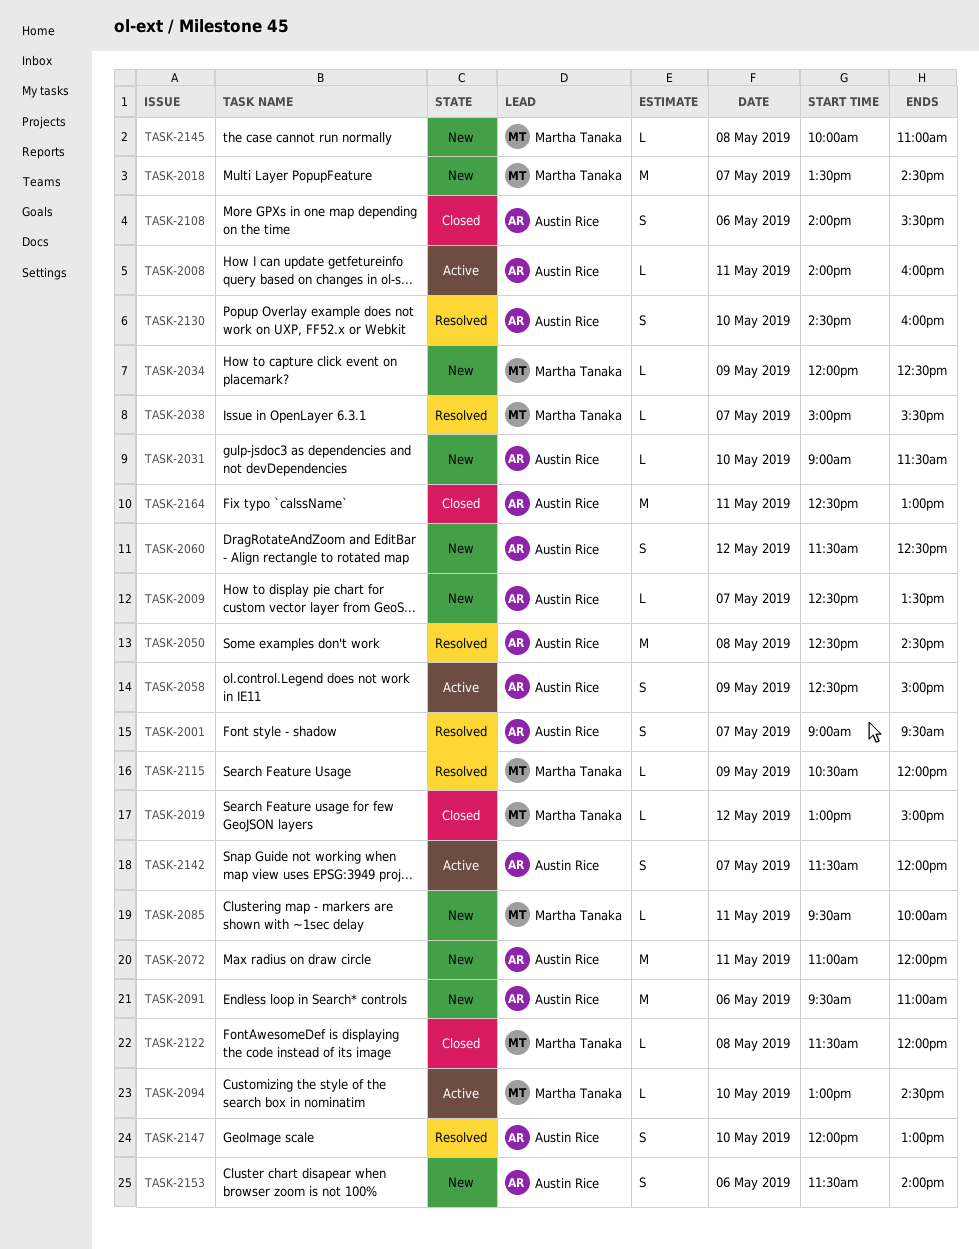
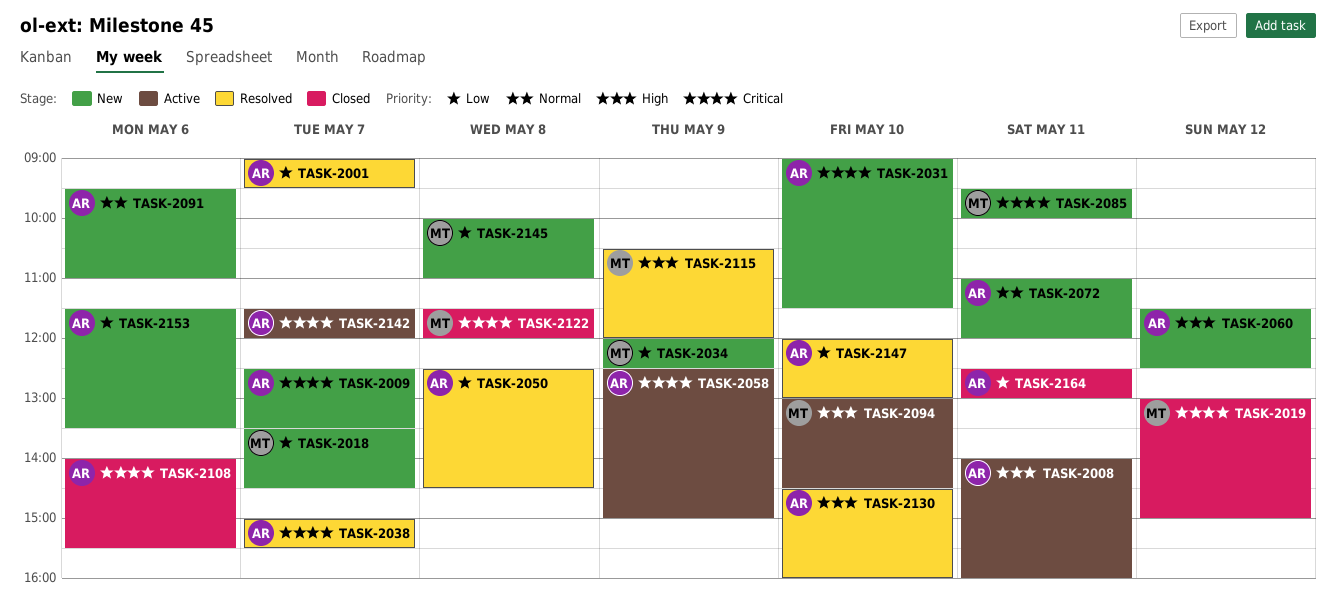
TASK-2038, owner: Martha Tanaka -> Austin Rice
TASK-2153, ends: 14:00 -> 13:30

